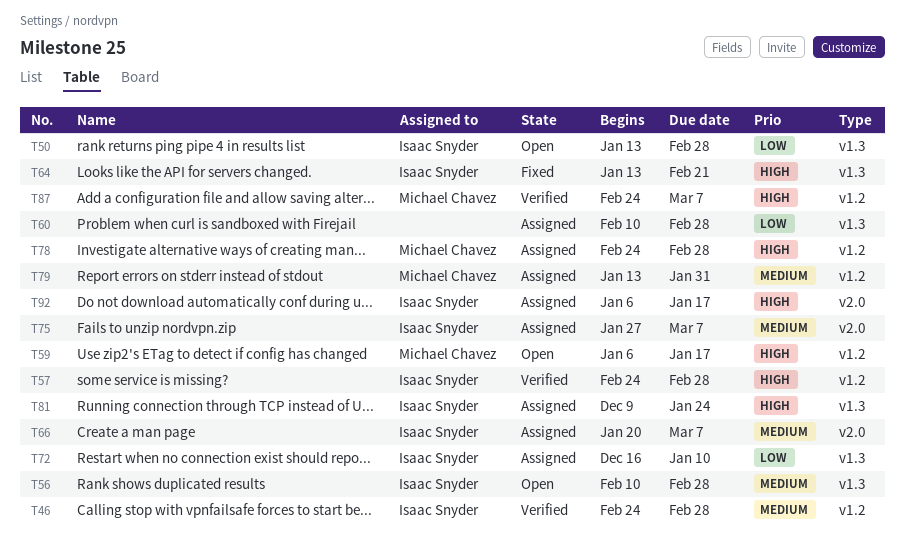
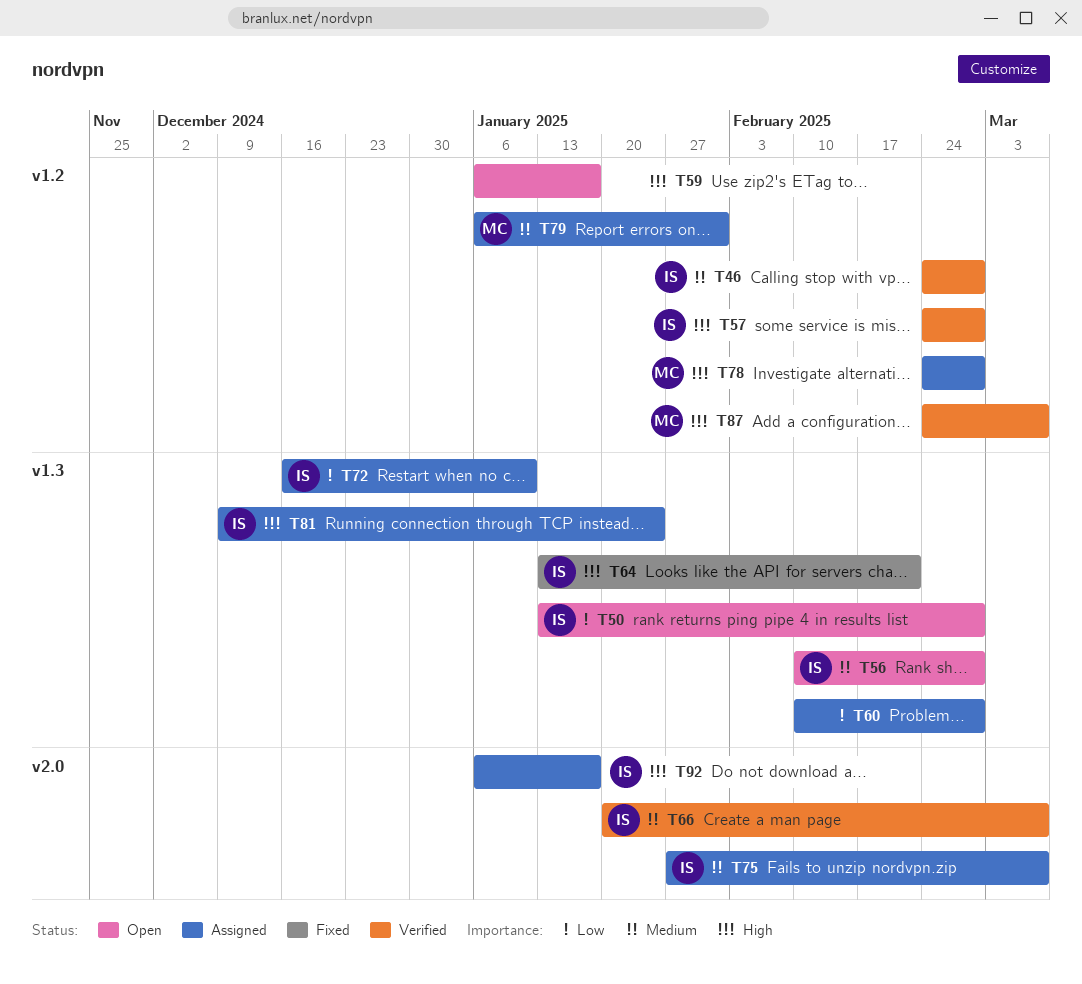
T59, owner: Michael Chavez -> none
T66, status: Assigned -> Verified
T79, start: Jan 13 -> Jan 6

